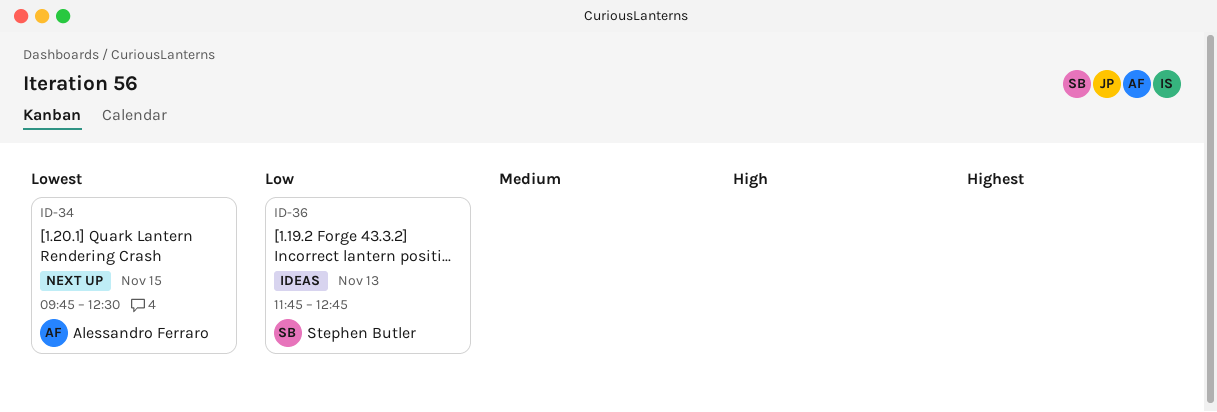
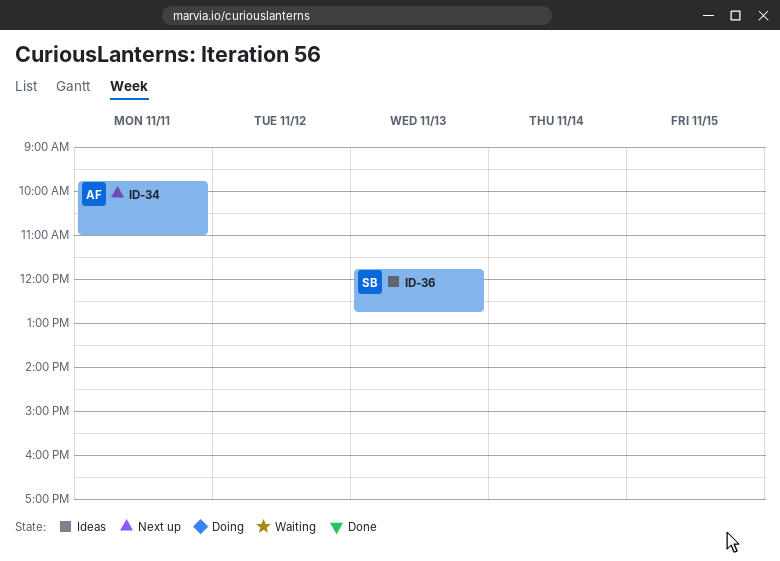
ID-34, day: Nov 15 -> Nov 11
ID-34, ends: 12:30 -> 11:00

